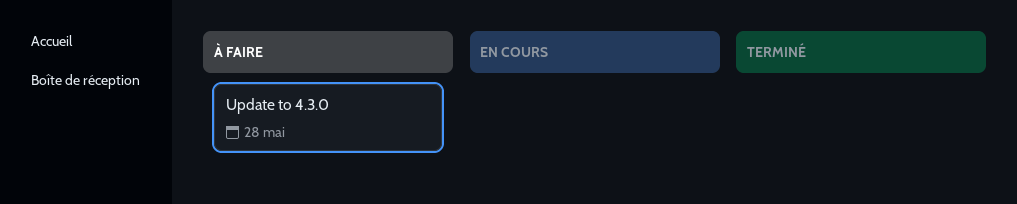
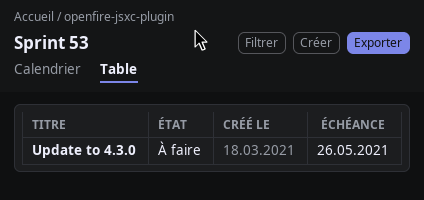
Update to 4.3.0, due: May 28 -> May 26

